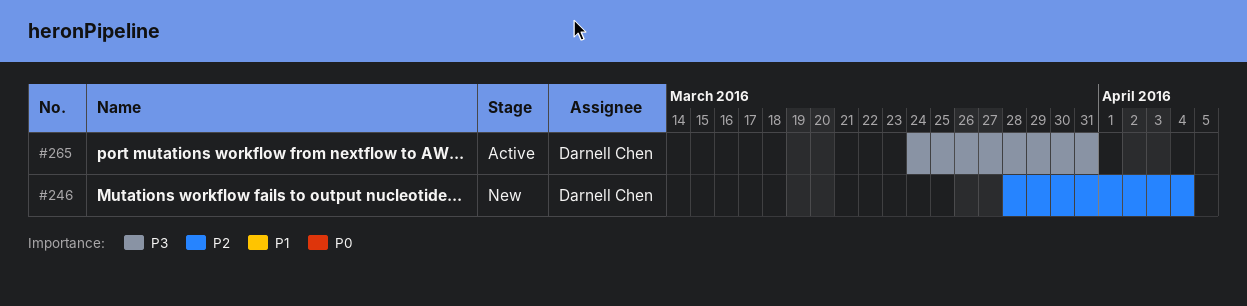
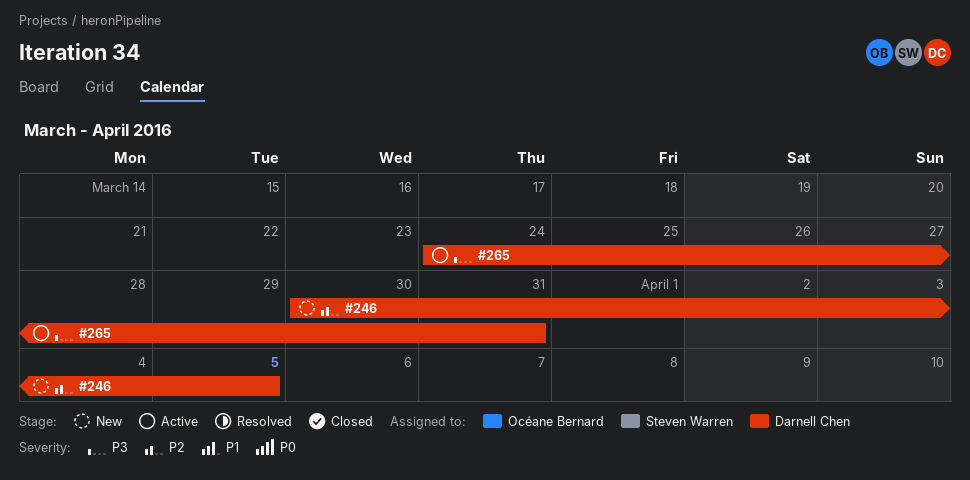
#246, start: Mar 28 -> Mar 30
#246, due: Apr 4 -> Apr 5

